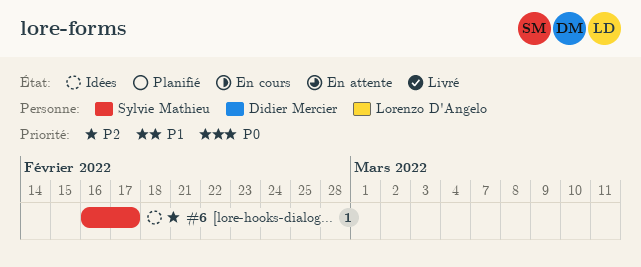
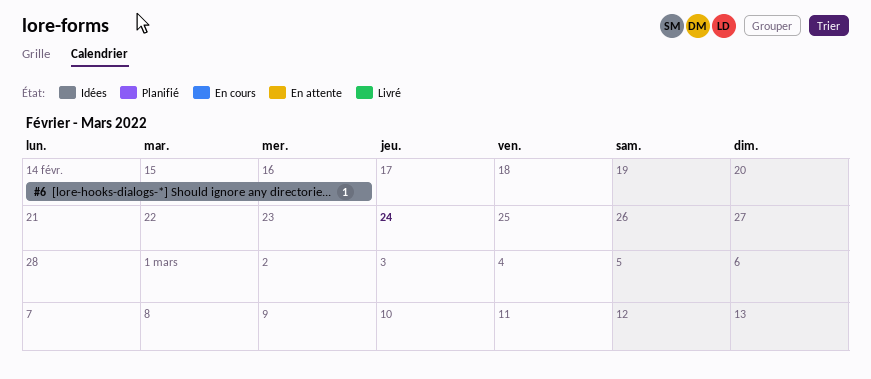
#6, start: Feb 16 -> Feb 14
#6, due: Feb 17 -> Feb 16

